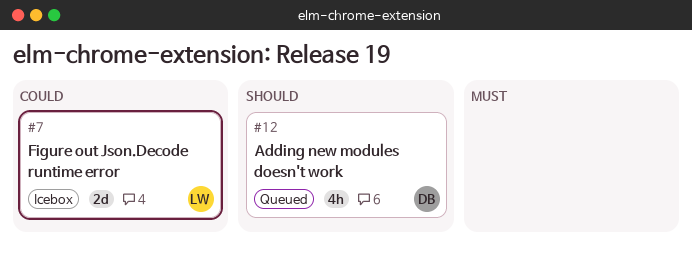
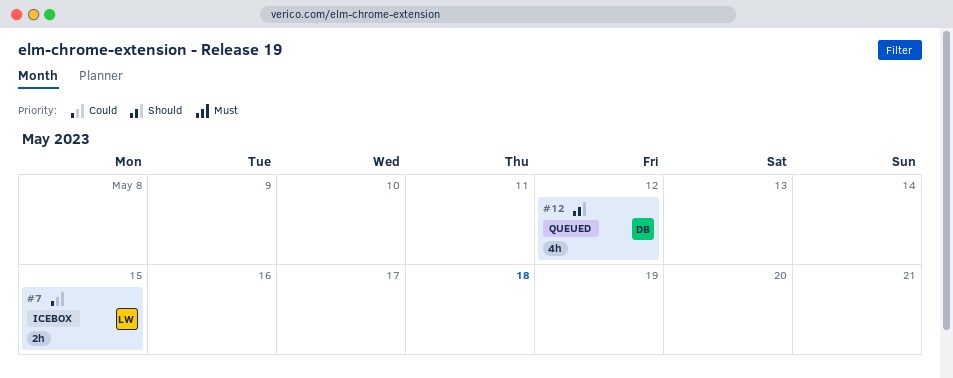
#7, estimate: 2d -> 2h

